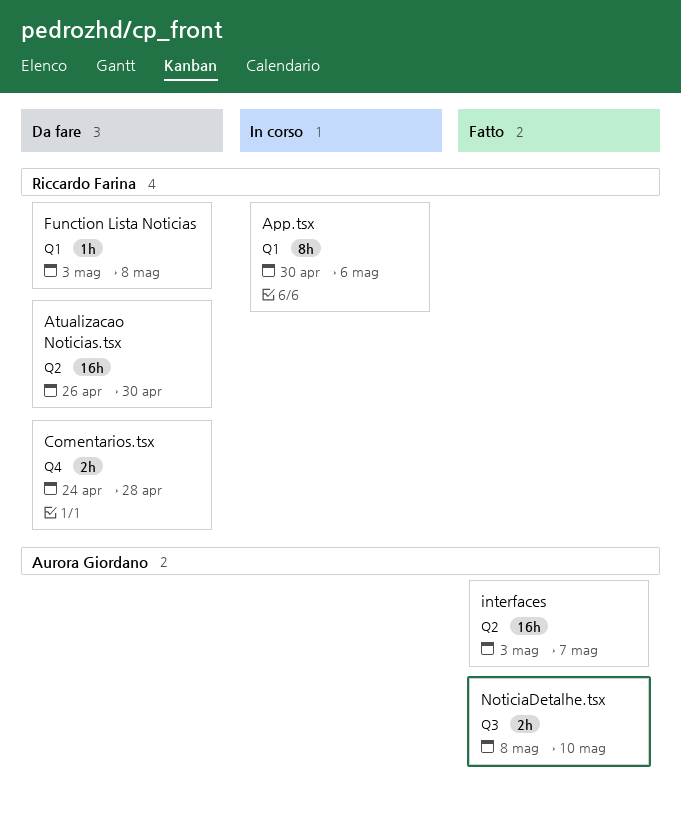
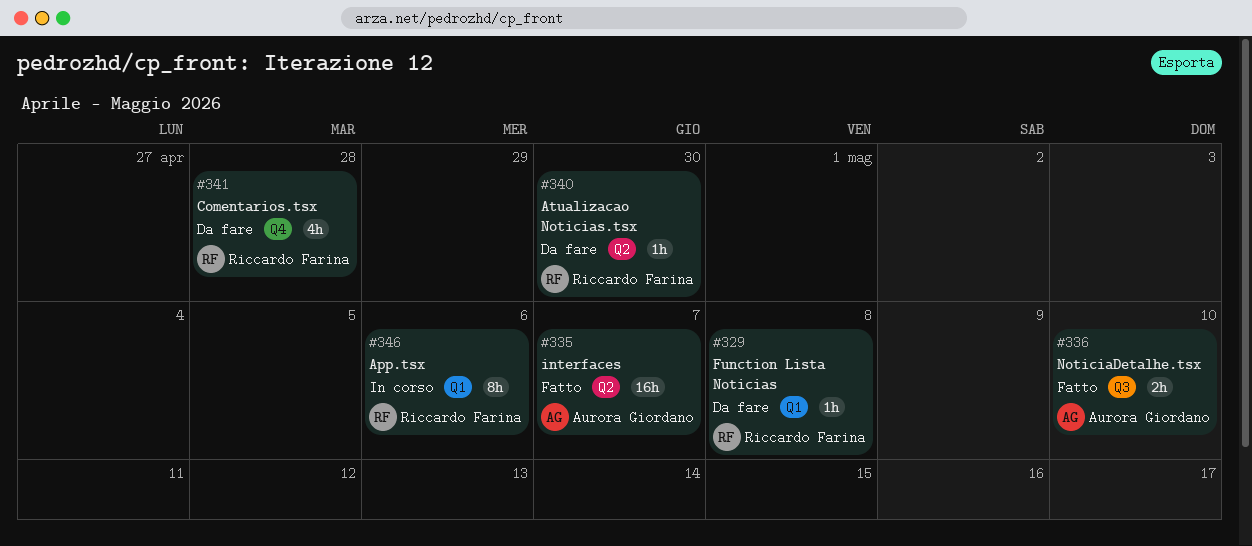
Atualizacao Noticias.tsx, estimate: 16h -> 1h
Comentarios.tsx, estimate: 2h -> 4h

